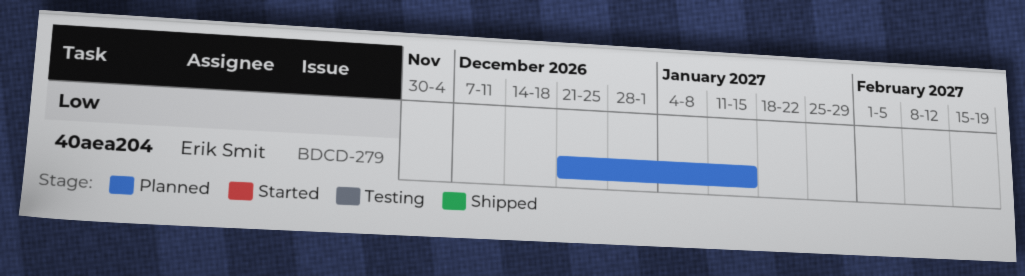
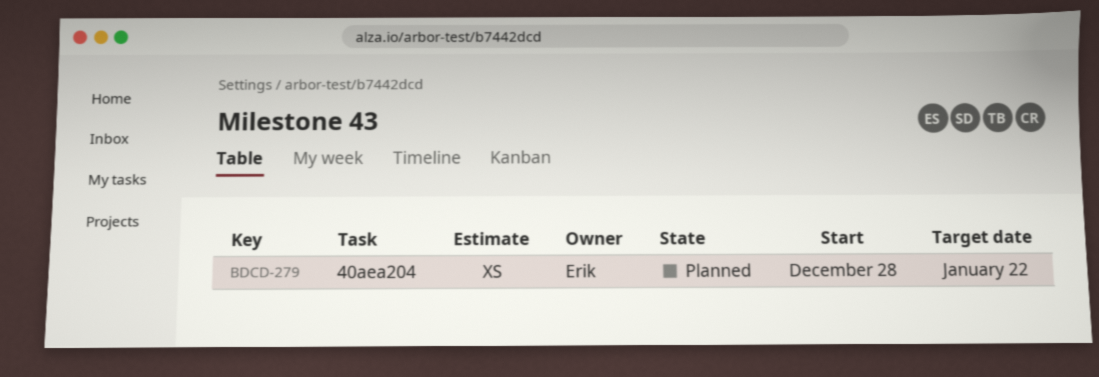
BDCD-279, start: Dec 21 -> Dec 28
BDCD-279, due: Jan 15 -> Jan 22

